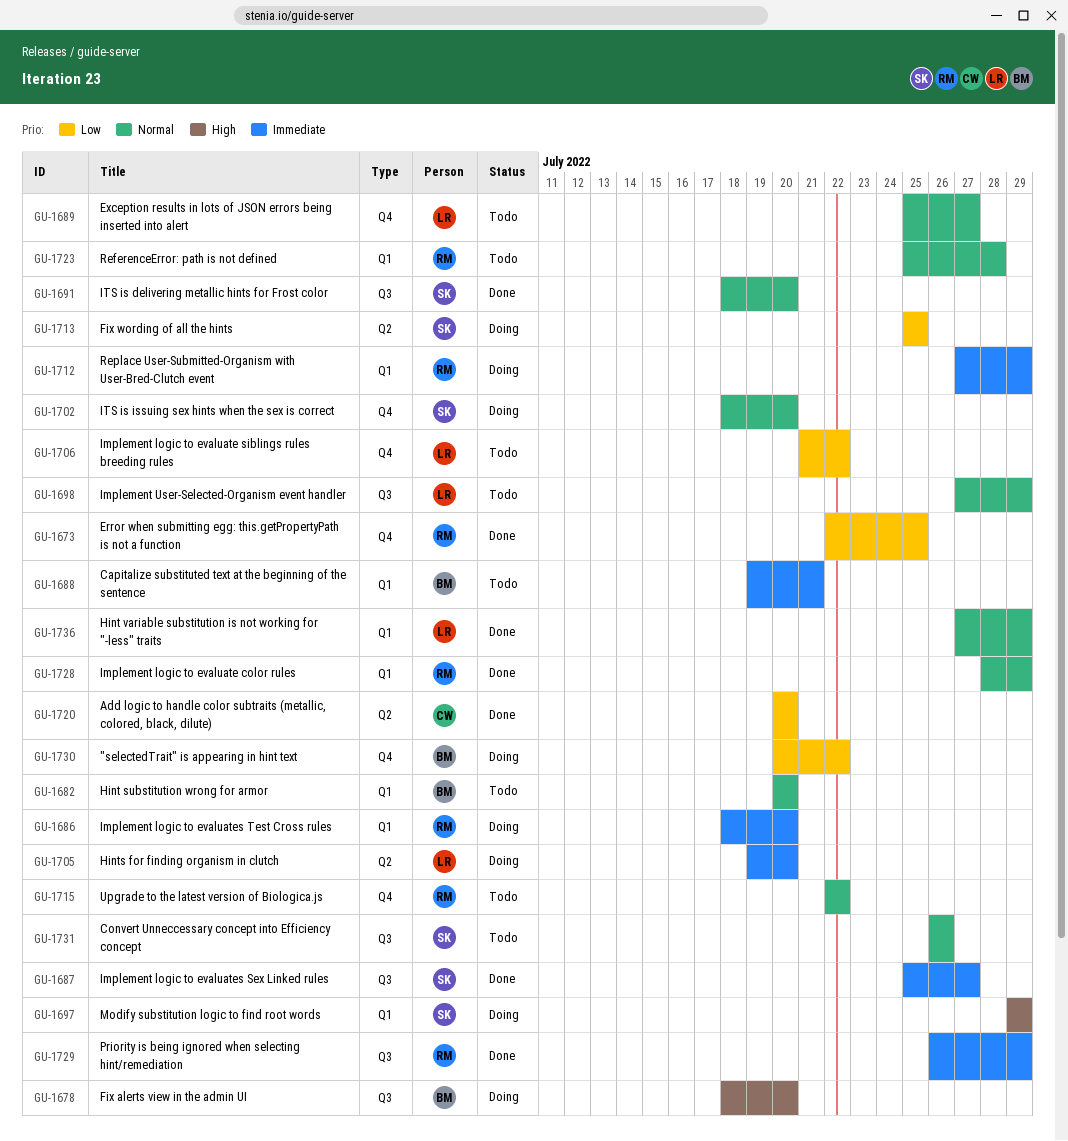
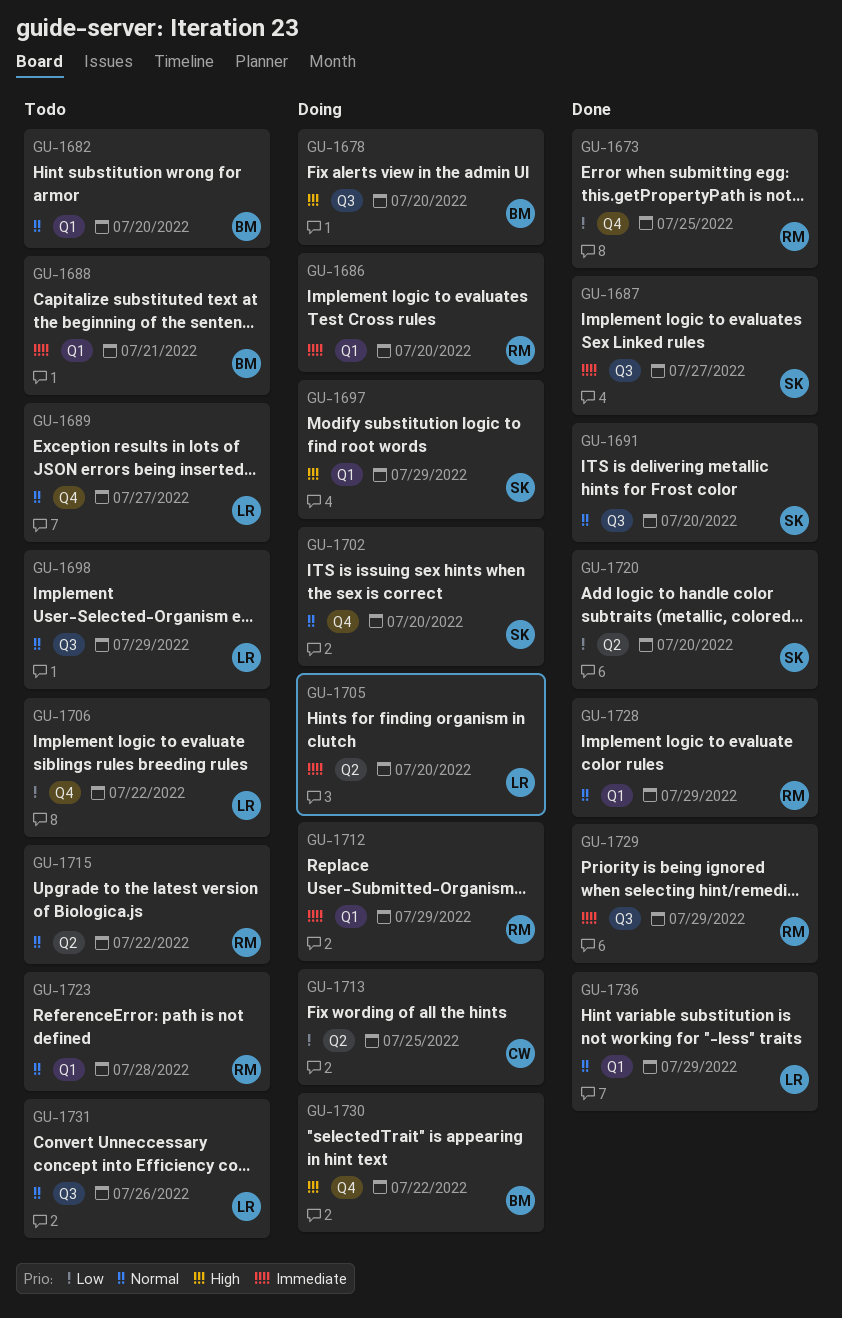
GU-1713, owner: SK -> CW
GU-1715, label: Q4 -> Q2
GU-1720, owner: CW -> SK
GU-1730, priority: Low -> High
GU-1731, owner: SK -> LR

